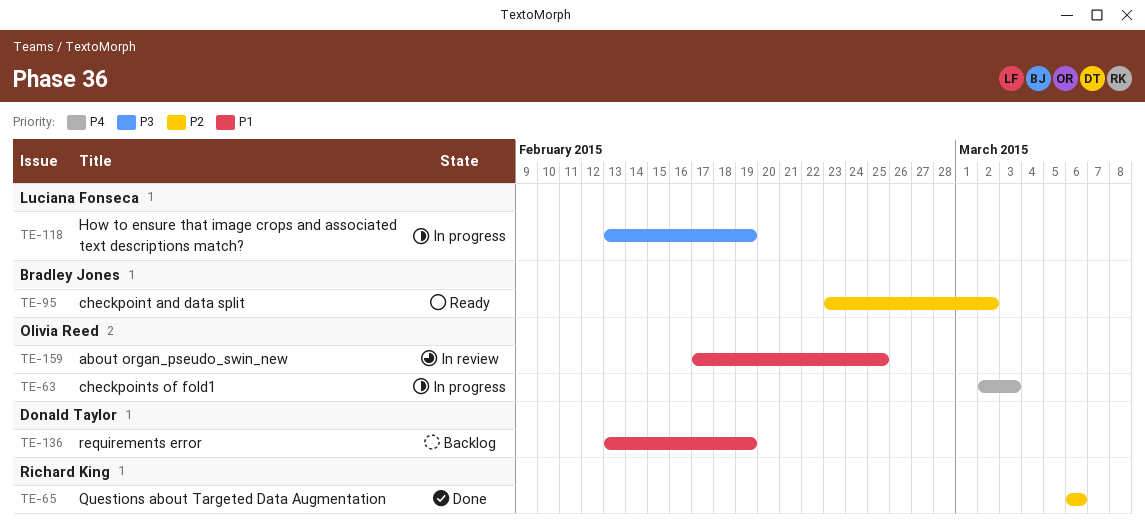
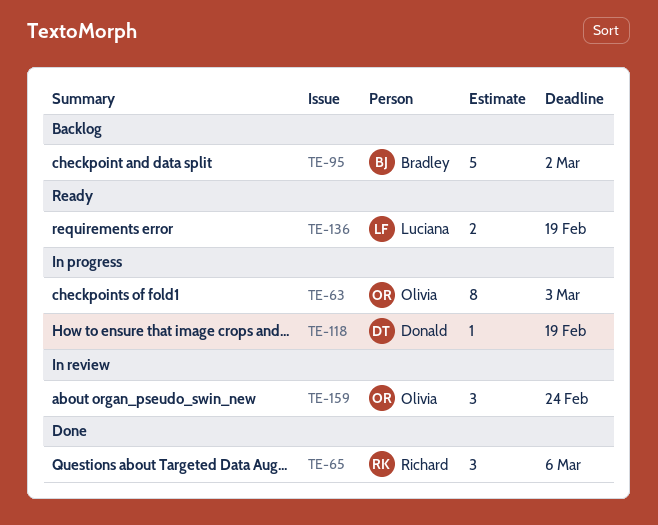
TE-95, status: Ready -> Backlog
TE-118, owner: Luciana Fonseca -> Donald Taylor
TE-136, status: Backlog -> Ready
TE-136, owner: Donald Taylor -> Luciana Fonseca
TE-159, due: Feb 25 -> Feb 24

